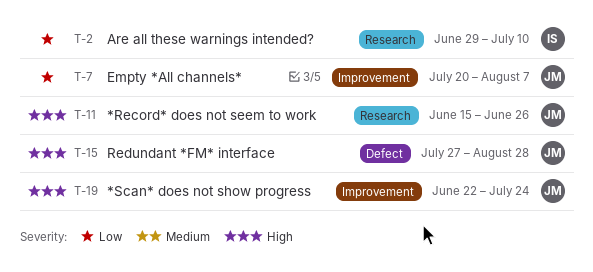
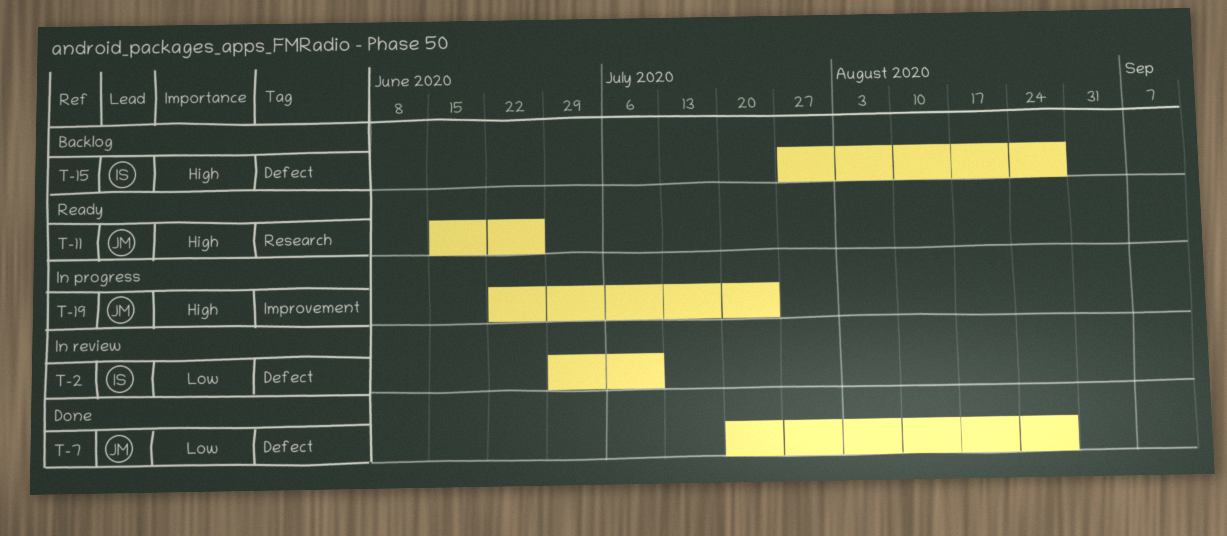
T-2, label: Research -> Defect
T-7, label: Improvement -> Defect
T-7, due: Aug 7 -> Aug 28
T-15, owner: JM -> IS

